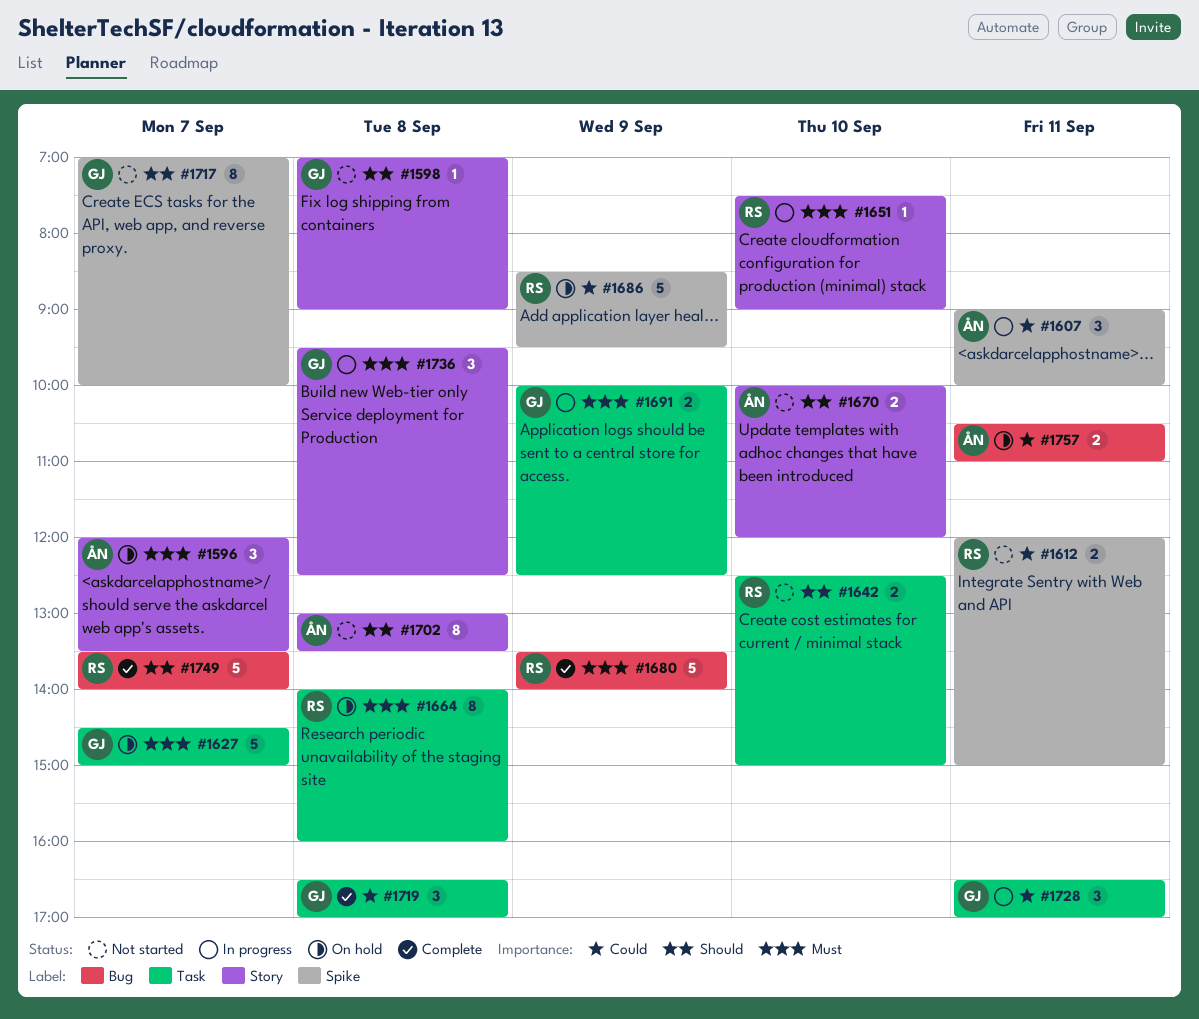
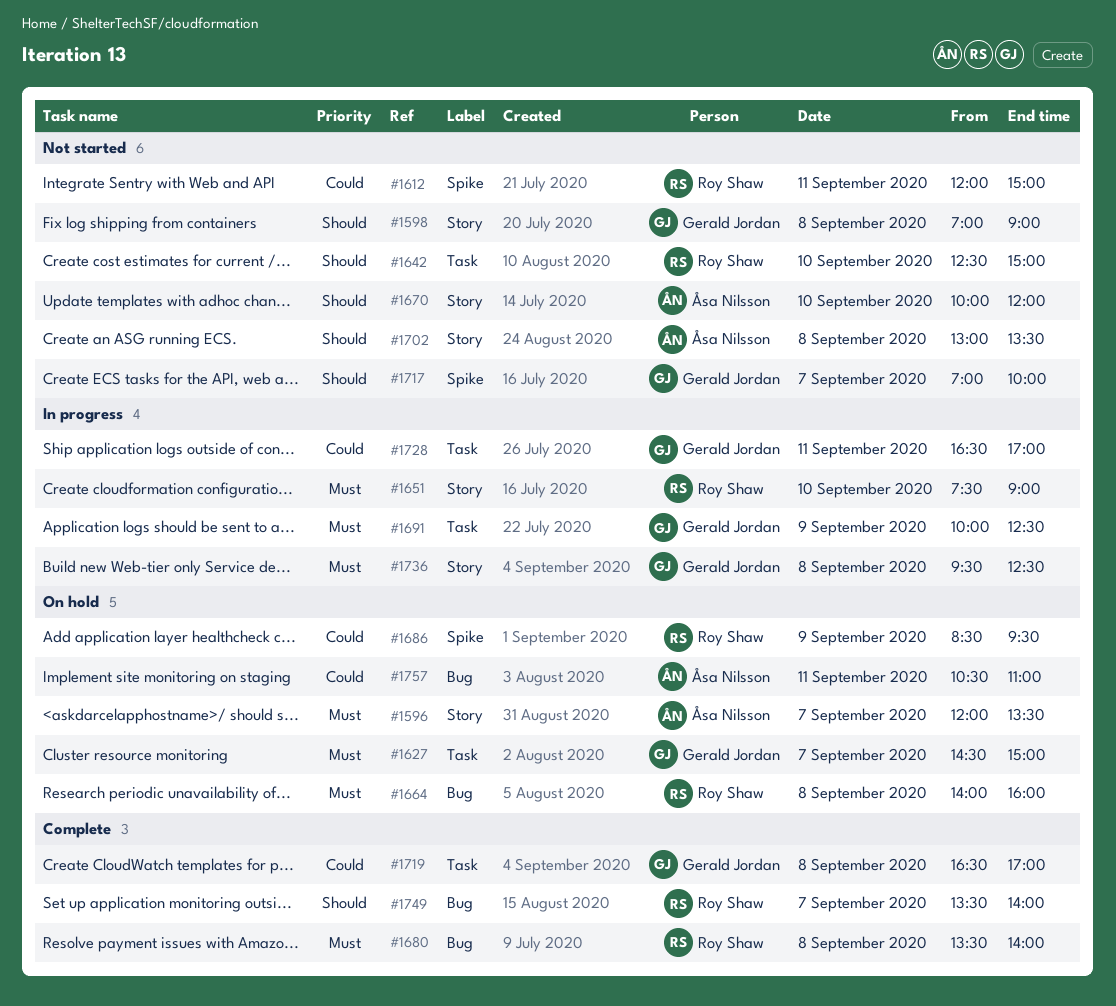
#1607: present -> none
#1664, label: Task -> Bug
#1680, day: Sep 9 -> Sep 8

